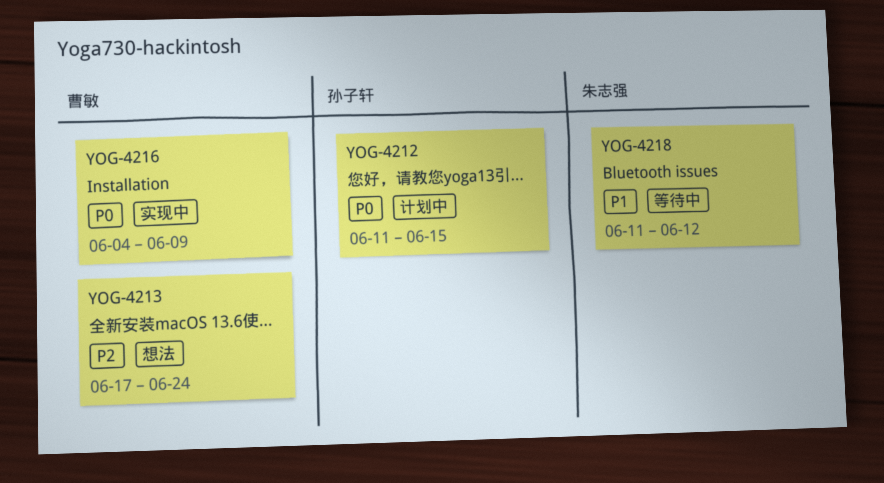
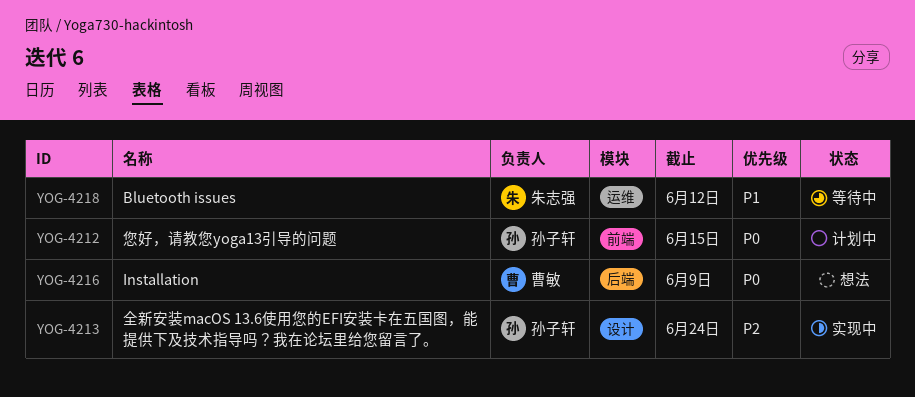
YOG-4213, status: 想法 -> 实现中
YOG-4213, owner: 曹敏 -> 孙子轩
YOG-4216, status: 实现中 -> 想法

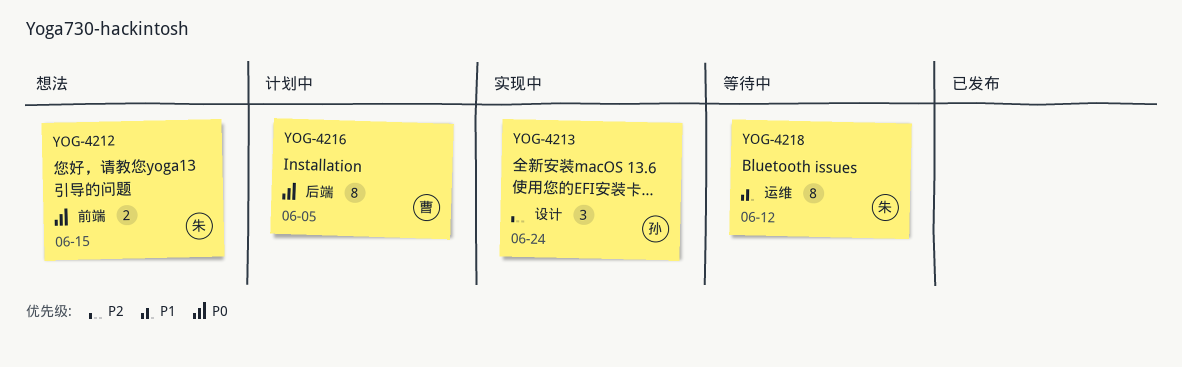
YOG-4212, status: 计划中 -> 想法
YOG-4212, owner: 孙子轩 -> 朱志强
YOG-4216, status: 想法 -> 计划中
YOG-4216, due: Jun 9 -> Jun 5

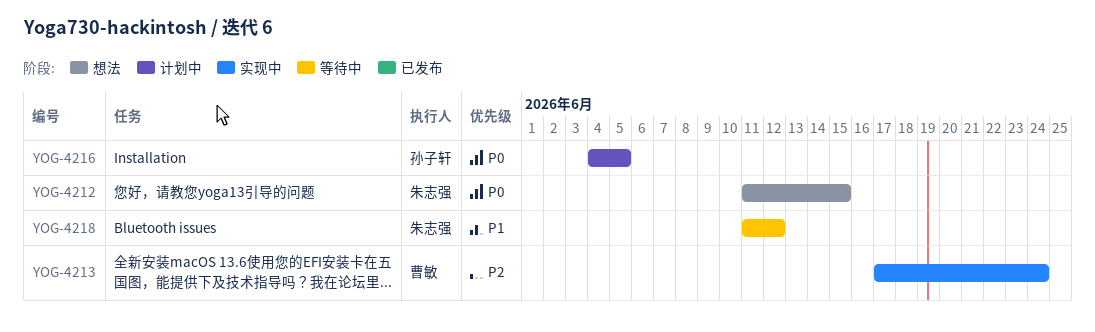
YOG-4213, owner: 孙子轩 -> 曹敏
YOG-4216, owner: 曹敏 -> 孙子轩

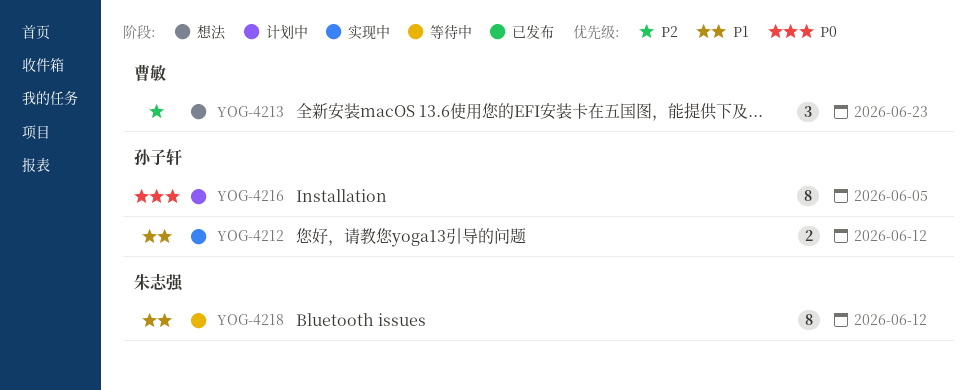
YOG-4212, status: 想法 -> 实现中
YOG-4212, owner: 朱志强 -> 孙子轩
YOG-4212, priority: P0 -> P1
YOG-4212, due: Jun 15 -> Jun 12
YOG-4213, status: 实现中 -> 想法
YOG-4213, due: Jun 24 -> Jun 23

